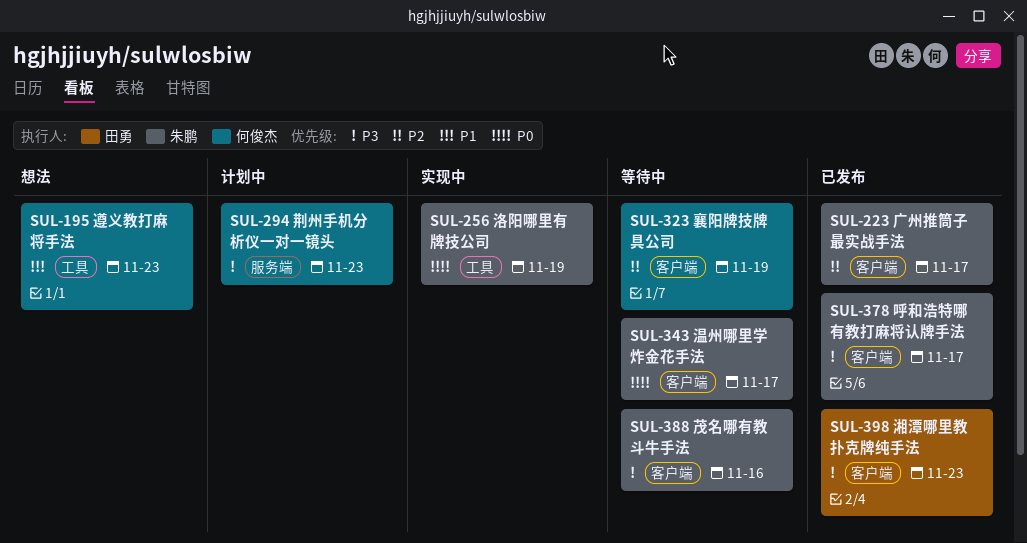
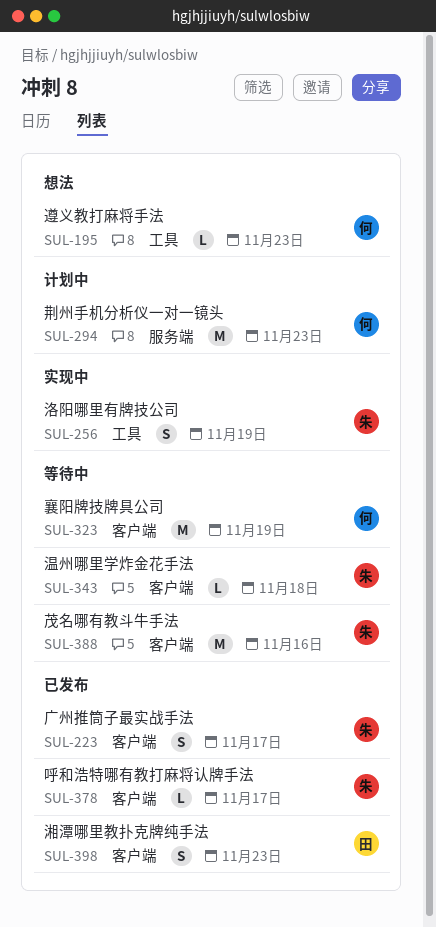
SUL-343, due: Nov 17 -> Nov 18

